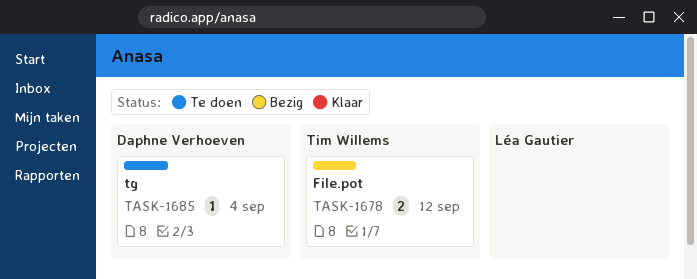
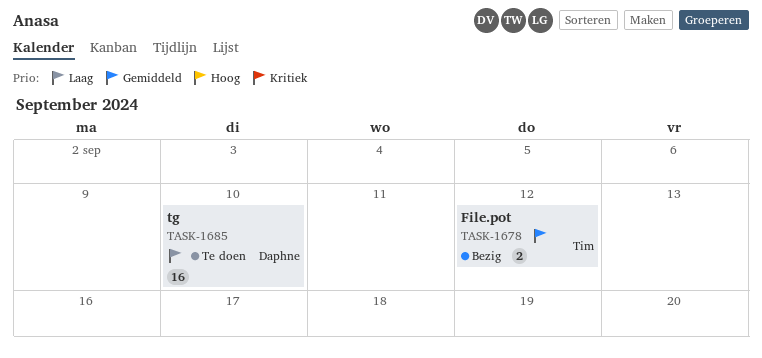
TASK-1685, estimate: 1 -> 16
TASK-1685, due: Sep 4 -> Sep 10

